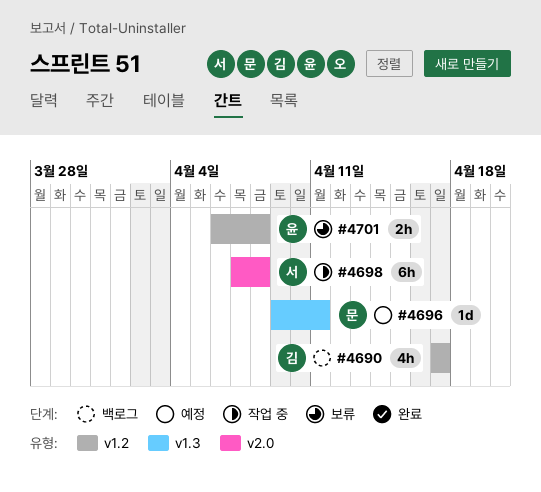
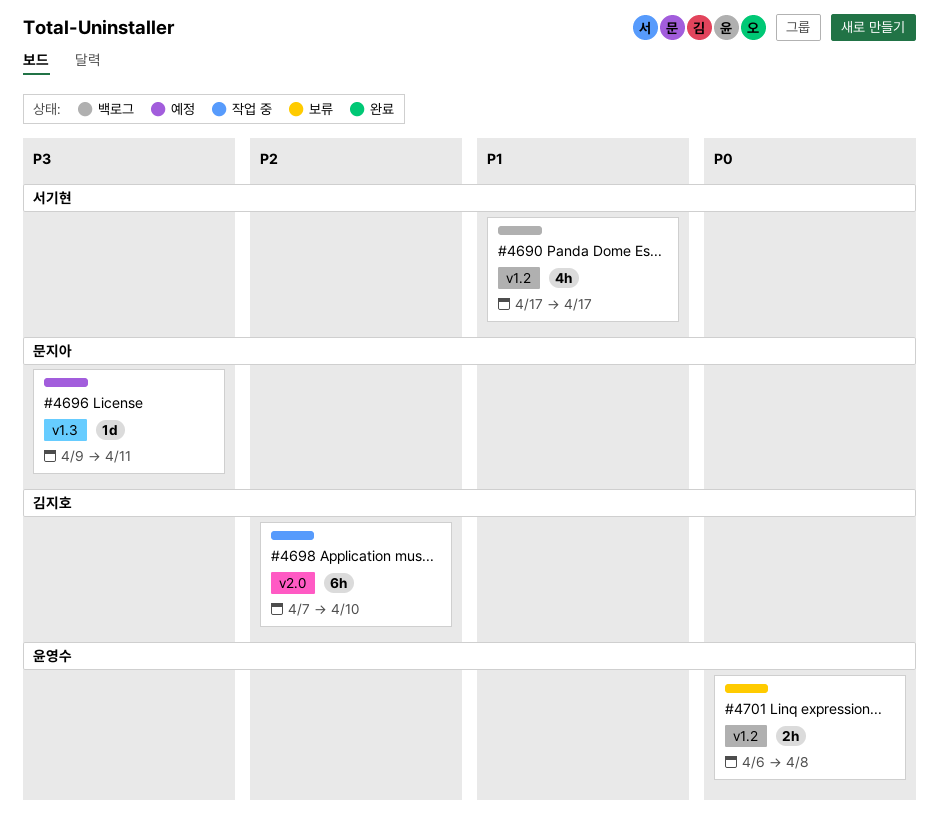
#4690, owner: 김지호 -> 서기현
#4698, owner: 서기현 -> 김지호
#4698, due: Apr 8 -> Apr 10

